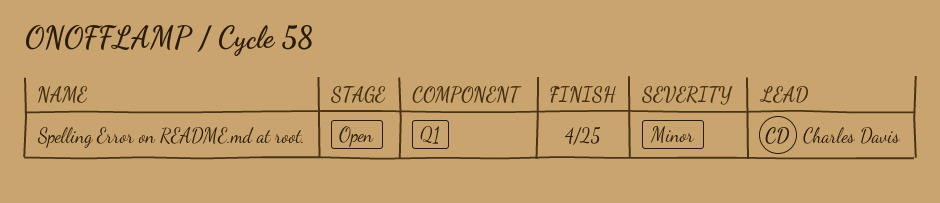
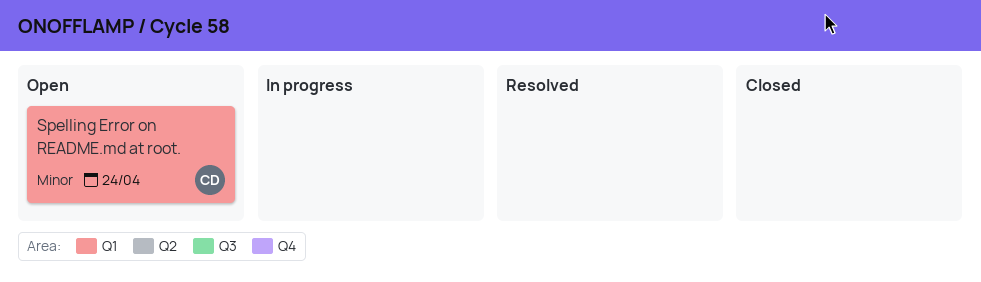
Spelling Error on README.md at root., due: Apr 25 -> Apr 24

